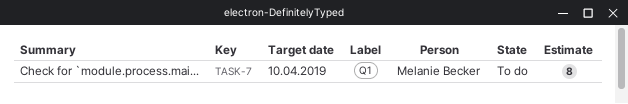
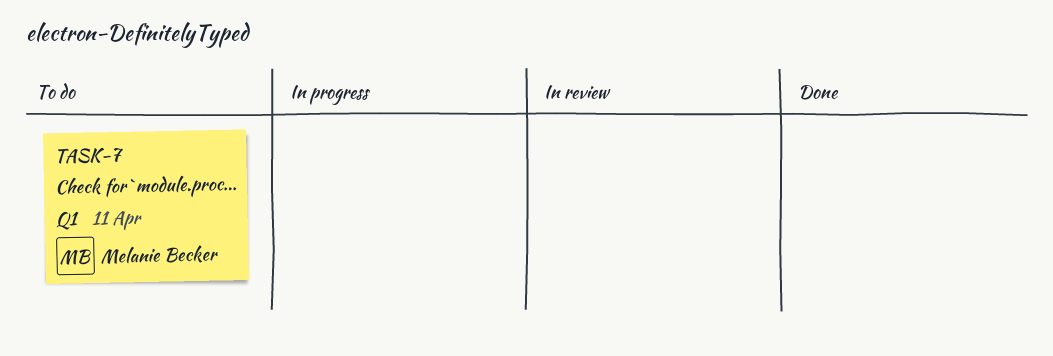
TASK-7, due: Apr 10 -> Apr 11

